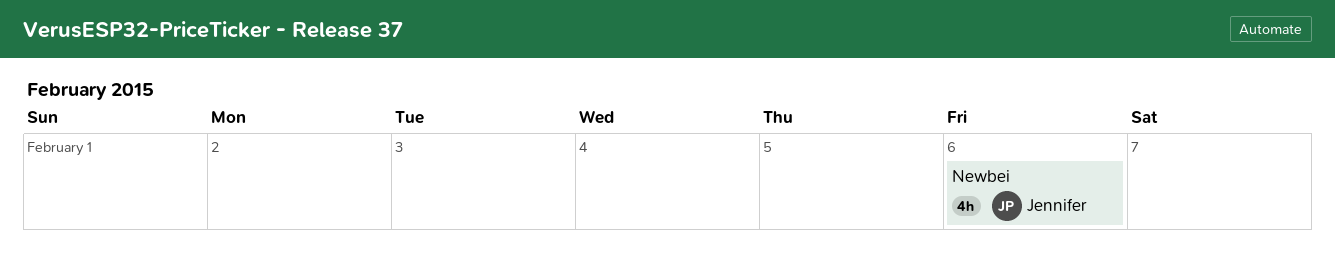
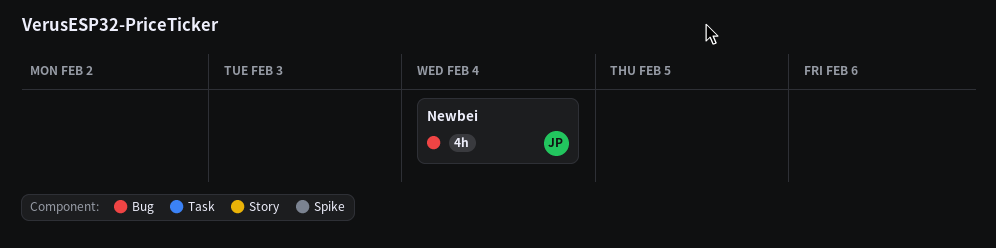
Newbei, due: Feb 6 -> Feb 4

